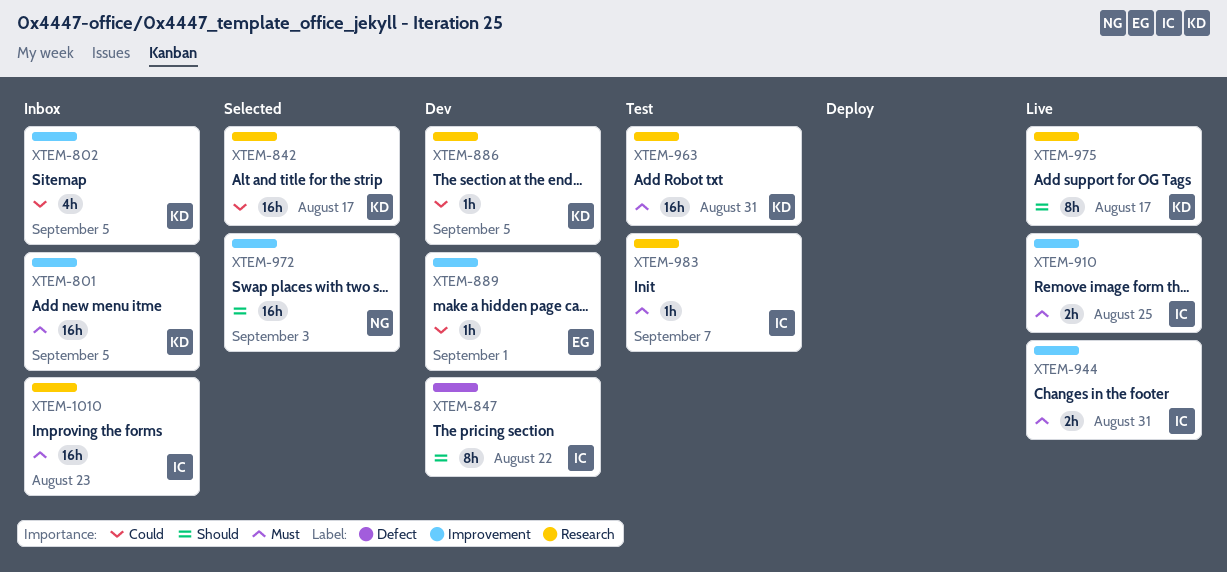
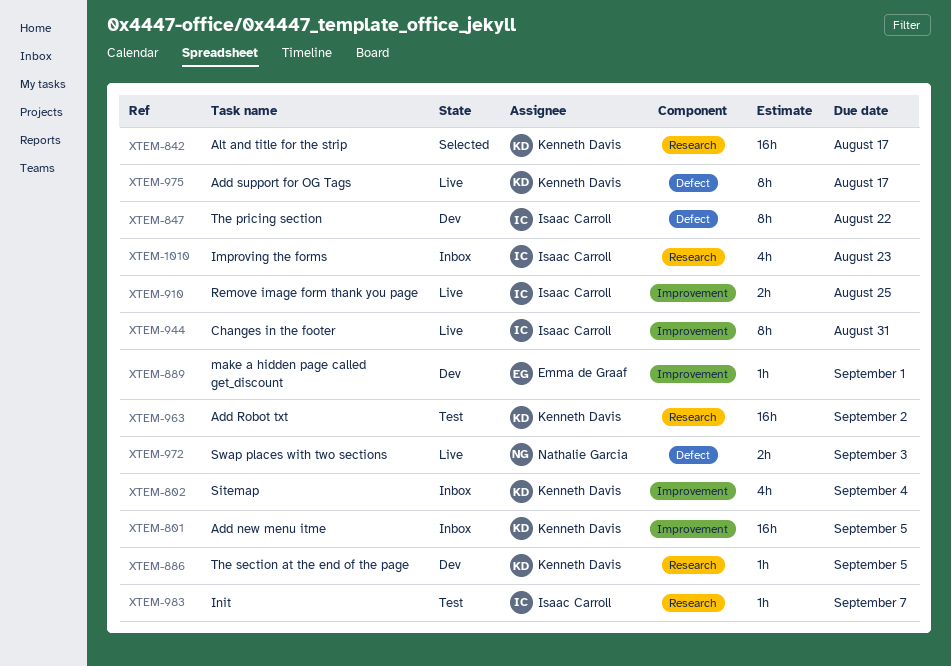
XTEM-802, due: Sep 5 -> Sep 4
XTEM-944, estimate: 2h -> 8h
XTEM-963, due: Aug 31 -> Sep 2
XTEM-972, status: Selected -> Live
XTEM-972, label: Improvement -> Defect
XTEM-972, estimate: 16h -> 2h
XTEM-975, label: Research -> Defect
XTEM-1010, estimate: 16h -> 4h

